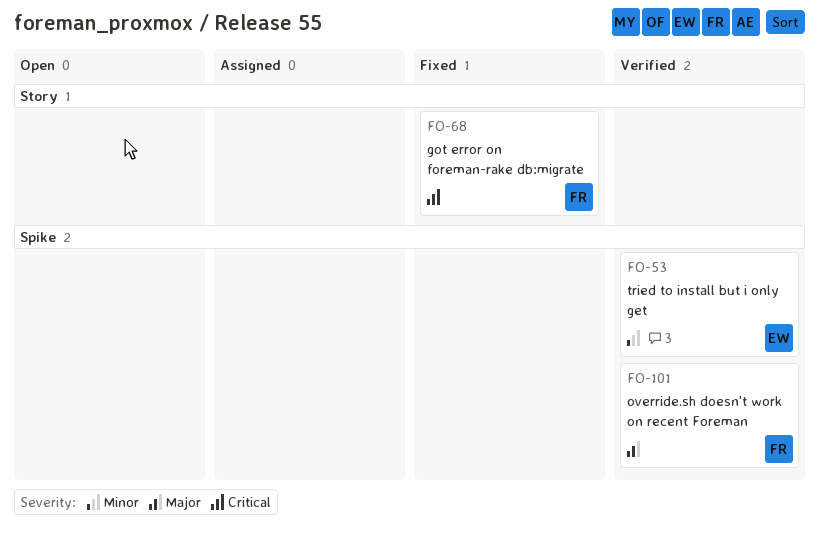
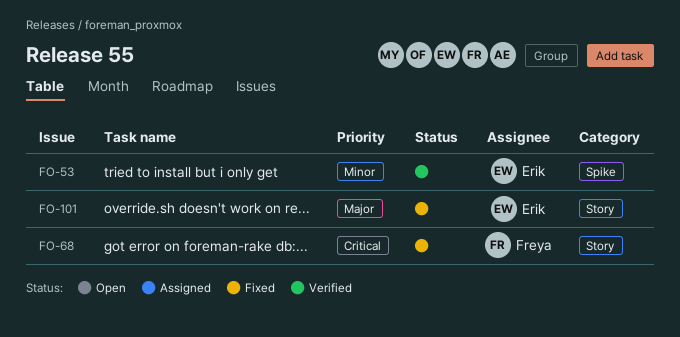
FO-101, status: Verified -> Fixed
FO-101, owner: Freya -> Erik
FO-101, label: Spike -> Story

